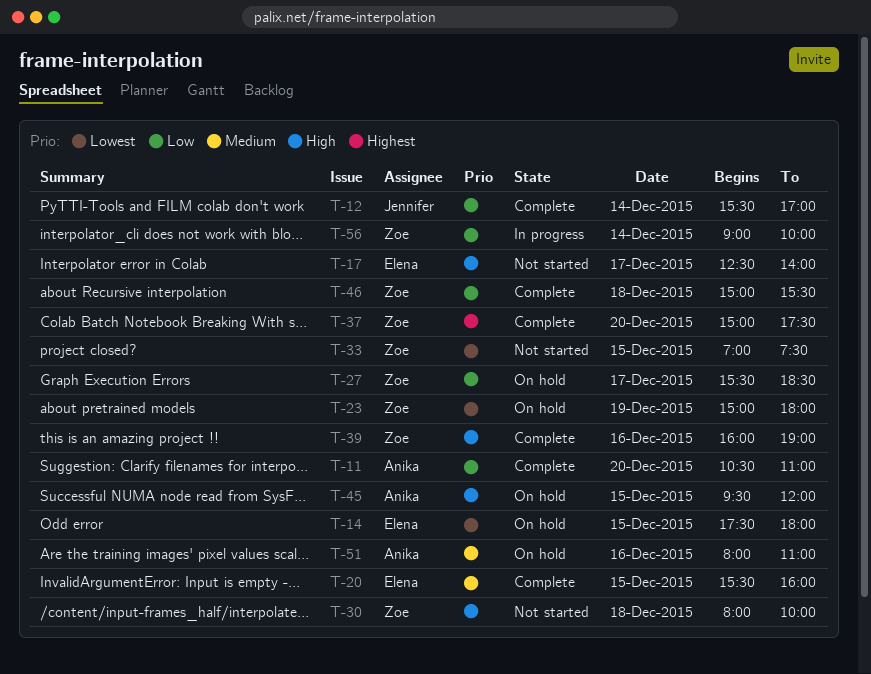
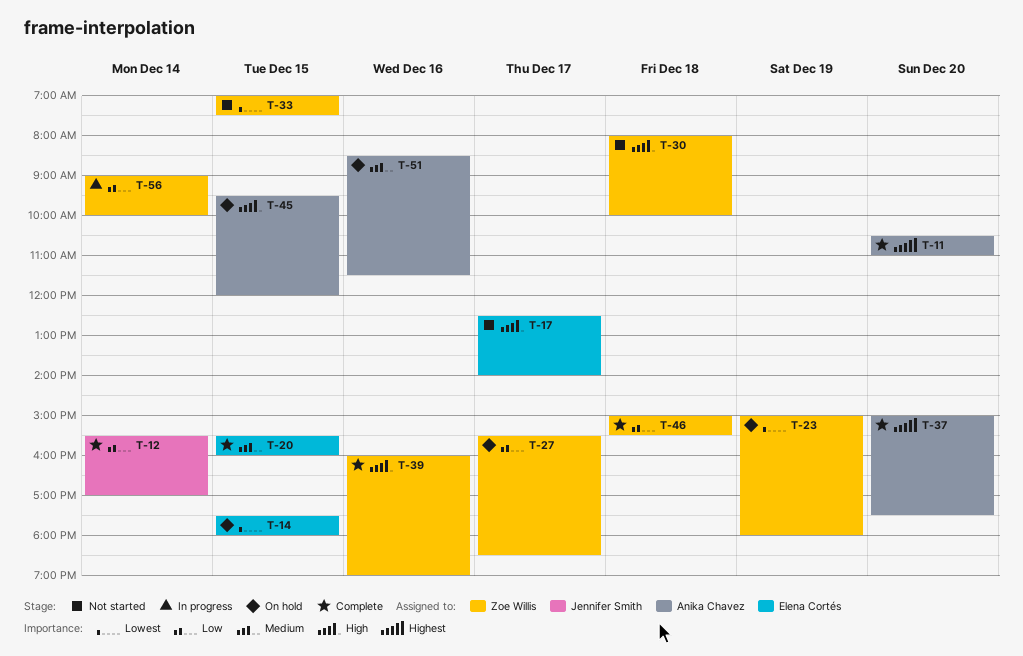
T-11, priority: Low -> Highest
T-37, owner: Zoe Willis -> Anika Chavez
T-51, begins: 08:00 -> 08:30
T-51, ends: 11:00 -> 11:30

